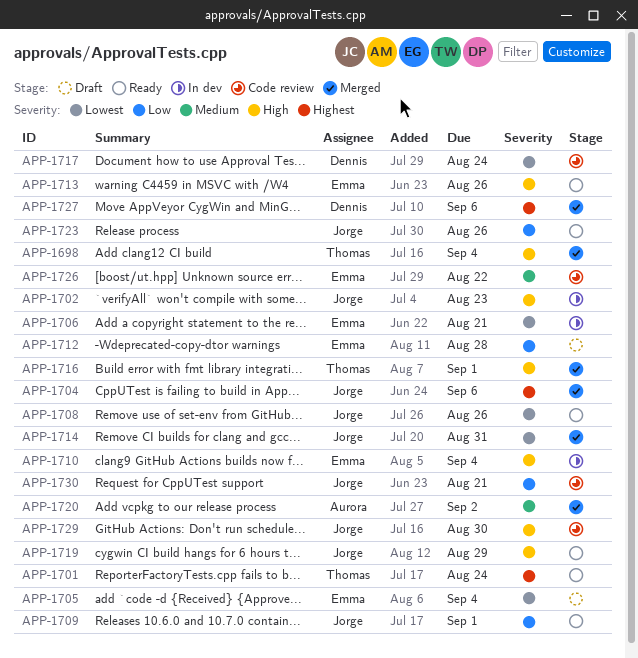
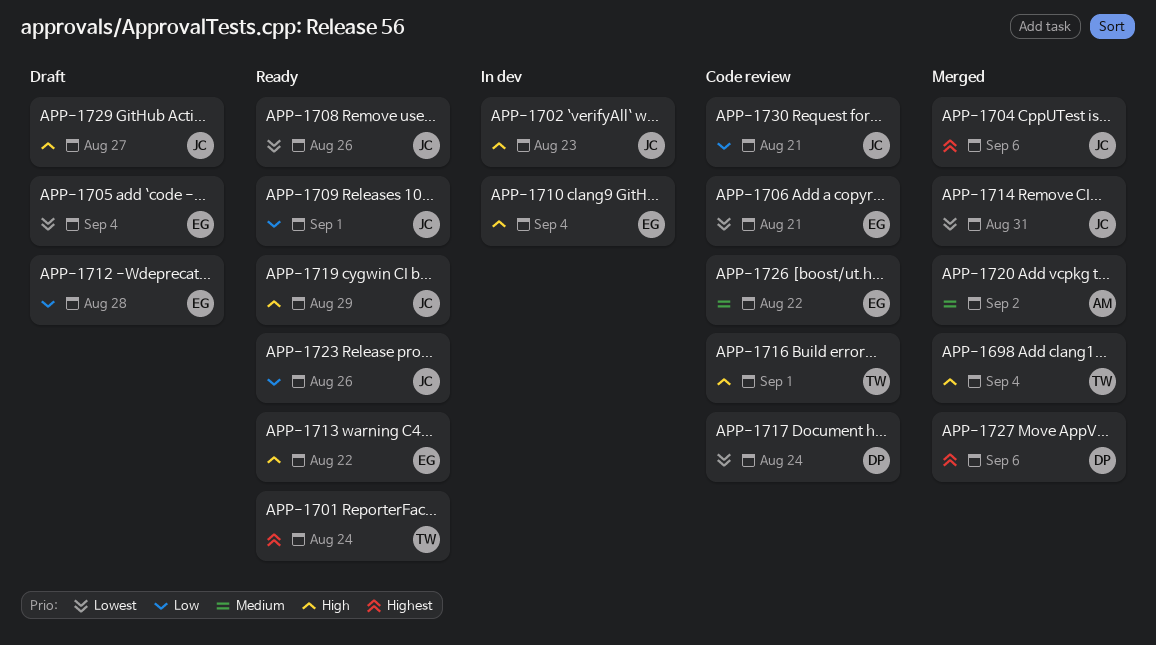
APP-1706, status: In dev -> Code review
APP-1713, due: Aug 26 -> Aug 22
APP-1716, status: Merged -> Code review
APP-1729, status: Code review -> Draft
APP-1729, due: Aug 30 -> Aug 27

